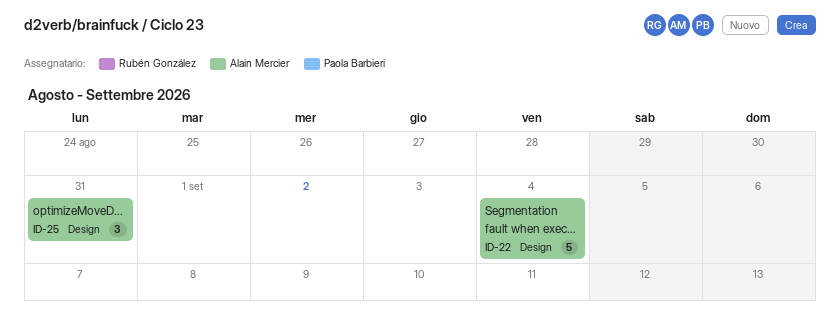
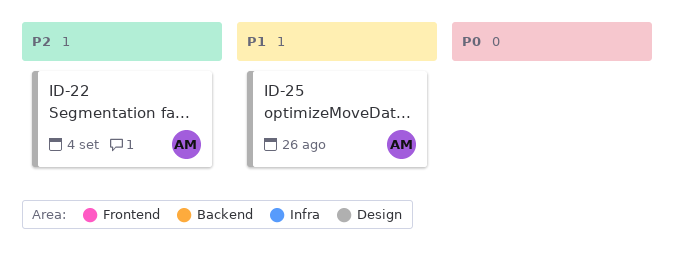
ID-25, due: Aug 31 -> Aug 26

